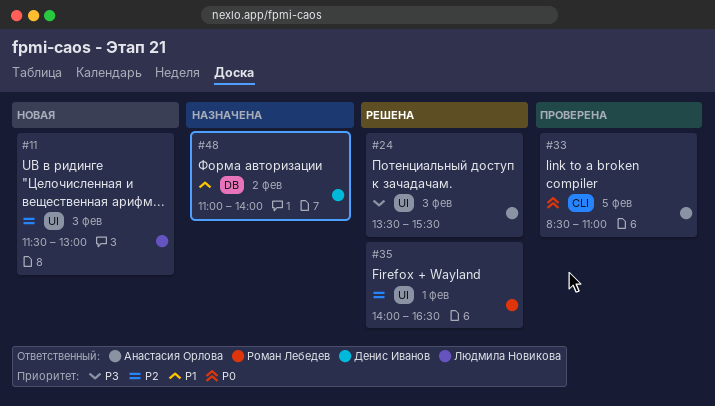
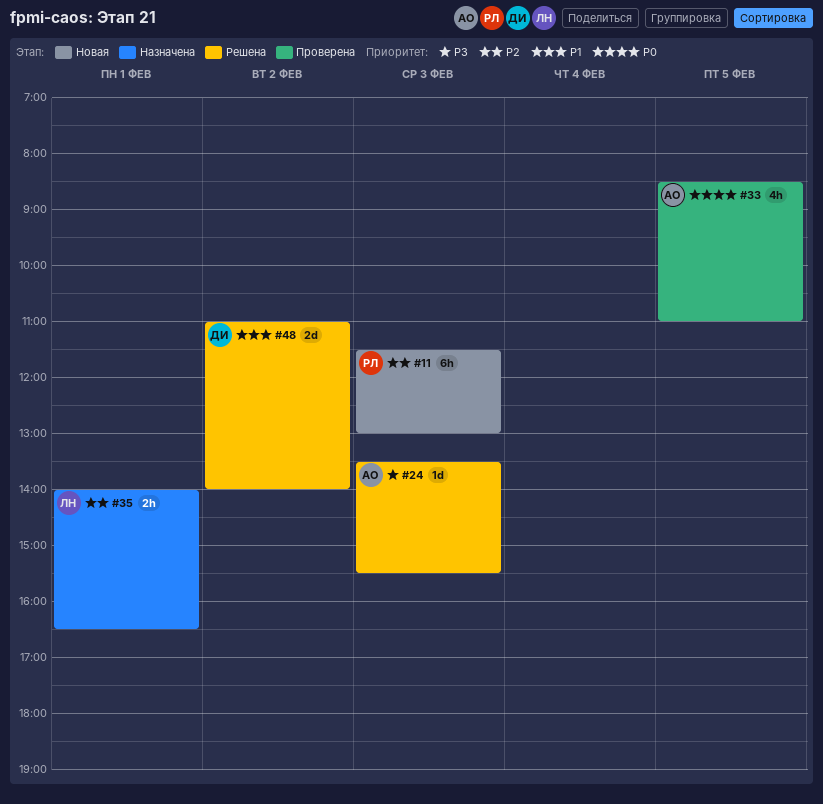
#11, owner: Людмила Новикова -> Роман Лебедев
#35, status: Решена -> Назначена
#35, owner: Роман Лебедев -> Людмила Новикова
#48, status: Назначена -> Решена

